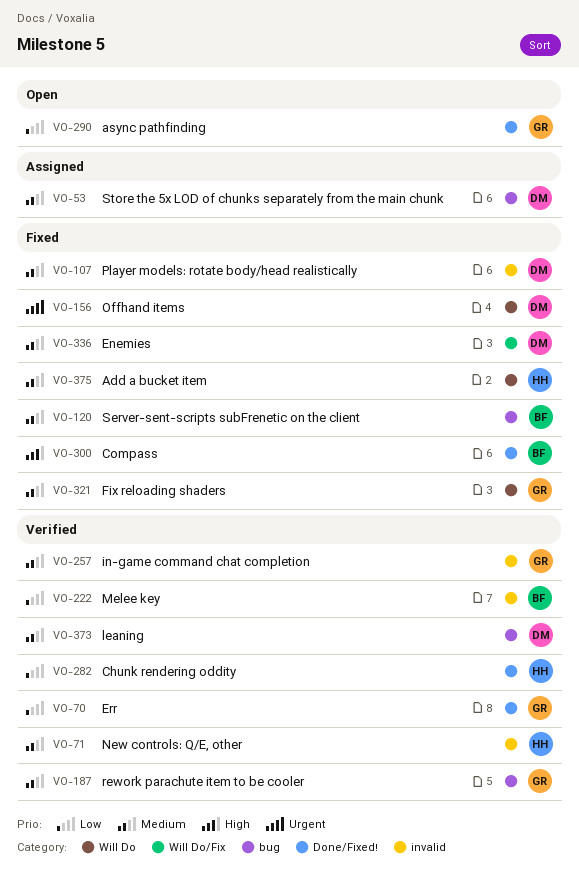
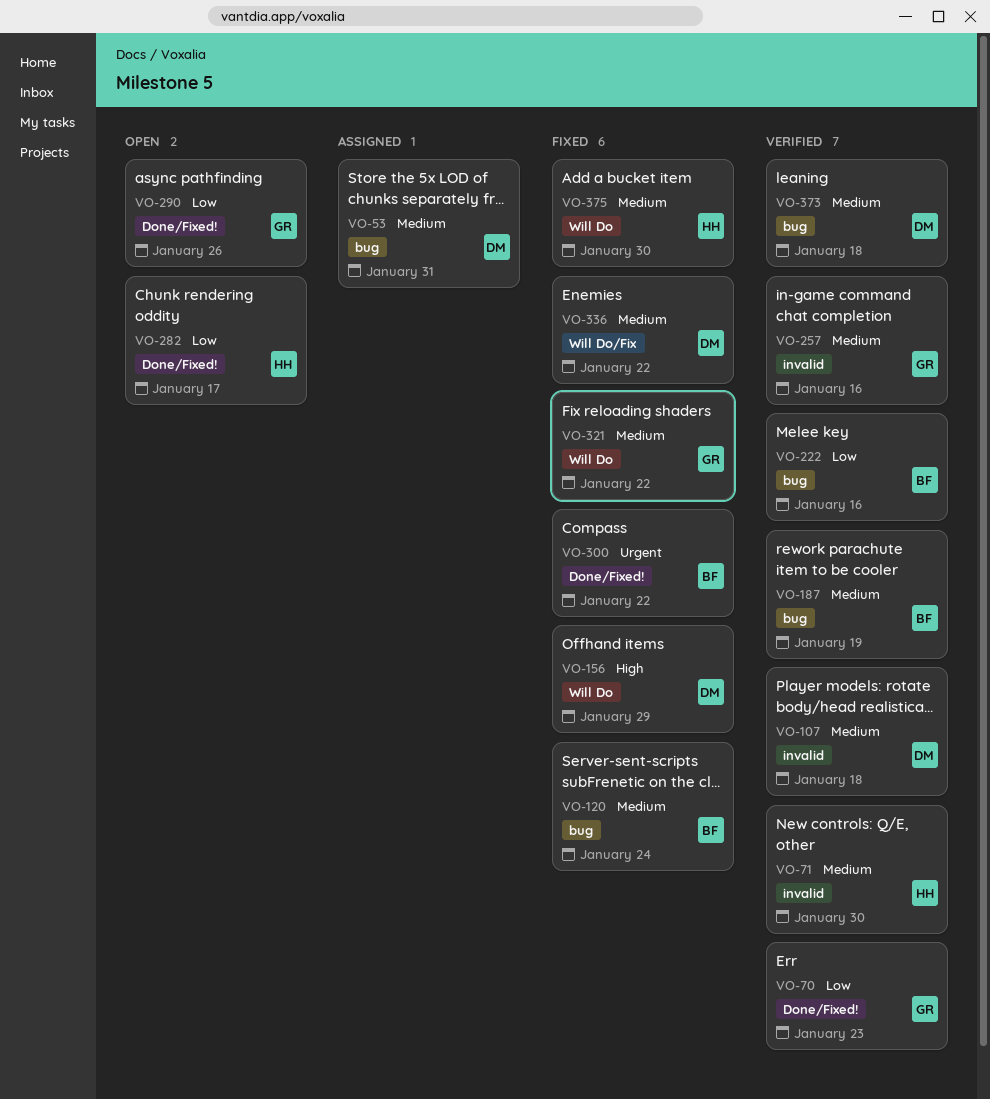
VO-107, status: Fixed -> Verified
VO-156, priority: Urgent -> High
VO-187, owner: GR -> BF
VO-222, label: invalid -> bug
VO-282, status: Verified -> Open
VO-300, priority: High -> Urgent

